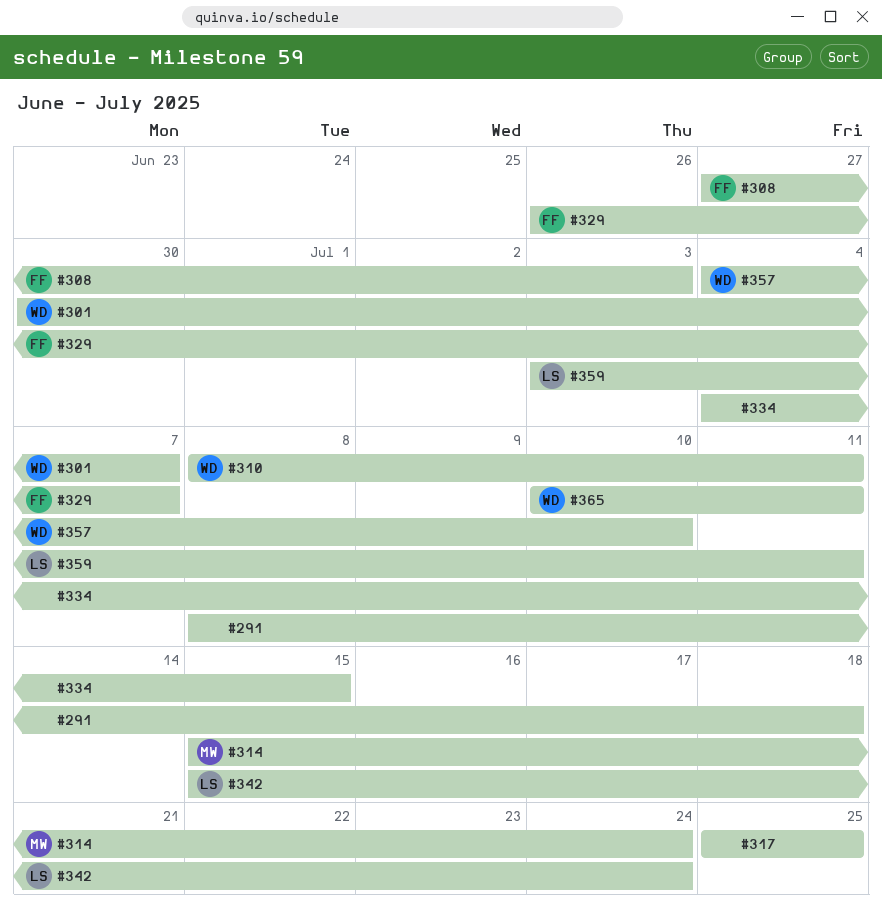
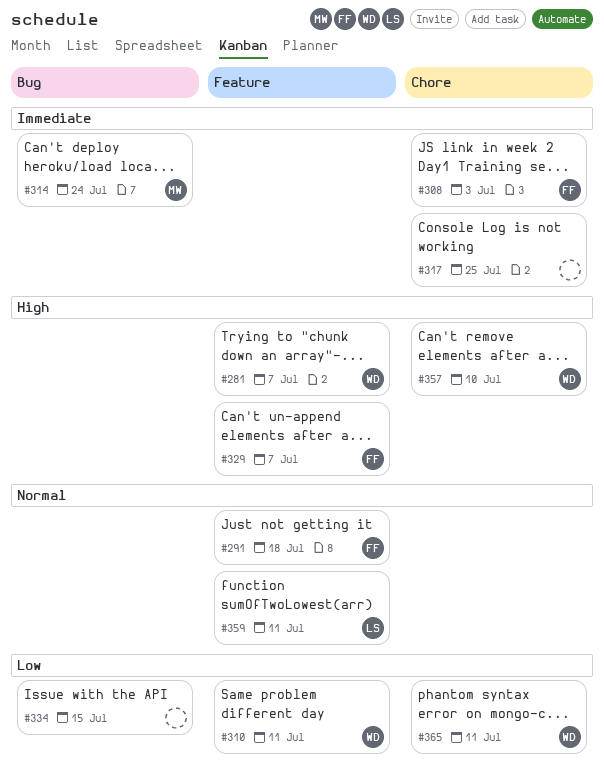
#281: none -> present
#291, owner: none -> FF
#301: present -> none
#342: present -> none

